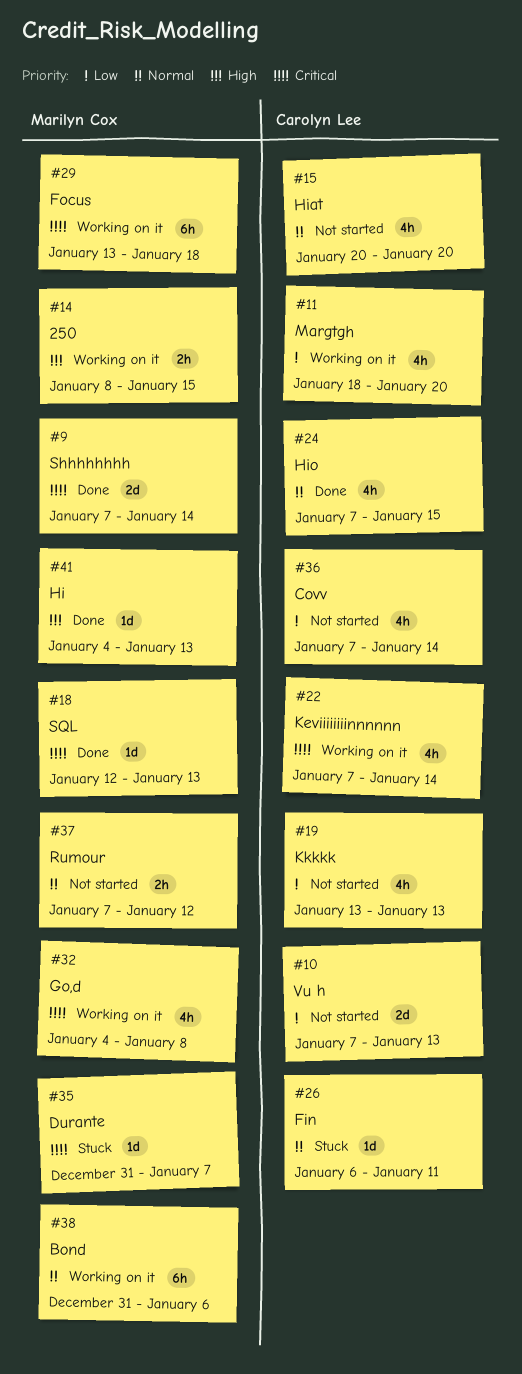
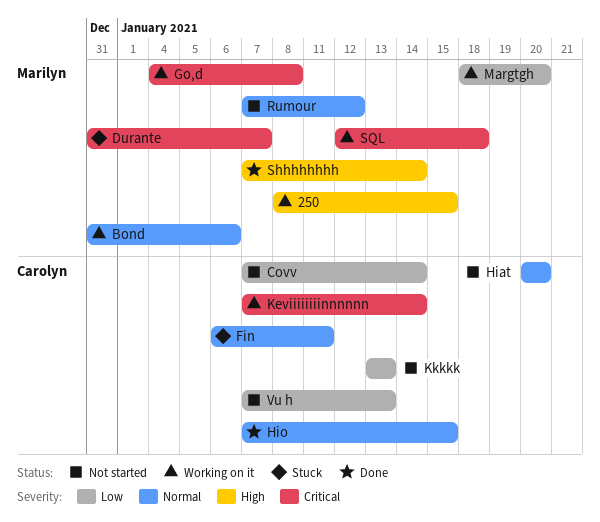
Focus: present -> none
Hi: present -> none
Margtgh, owner: Carolyn Lee -> Marilyn Cox
Shhhhhhhh, priority: Critical -> High
SQL, status: Done -> Working on it
SQL, due: Jan 13 -> Jan 18

